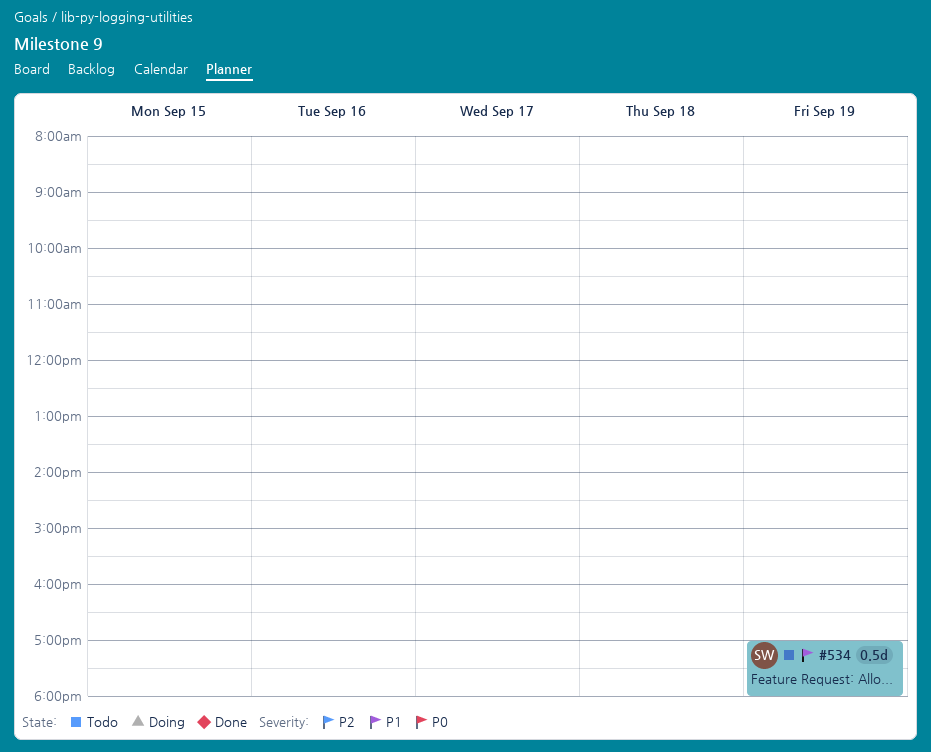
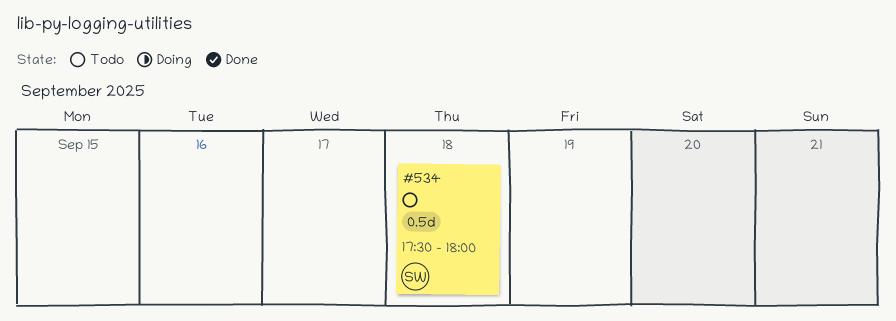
#534, day: Sep 19 -> Sep 18
#534, begins: 17:00 -> 17:30

